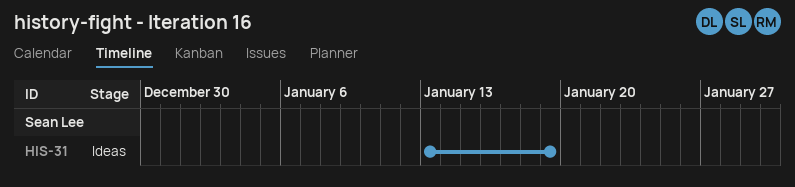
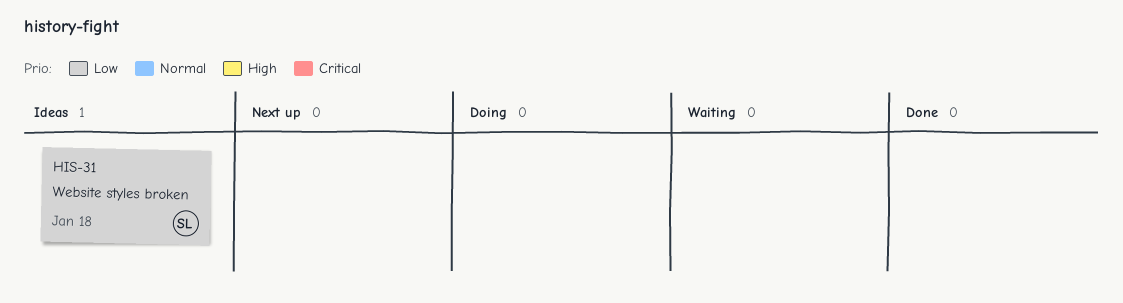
HIS-31, due: Jan 19 -> Jan 18

